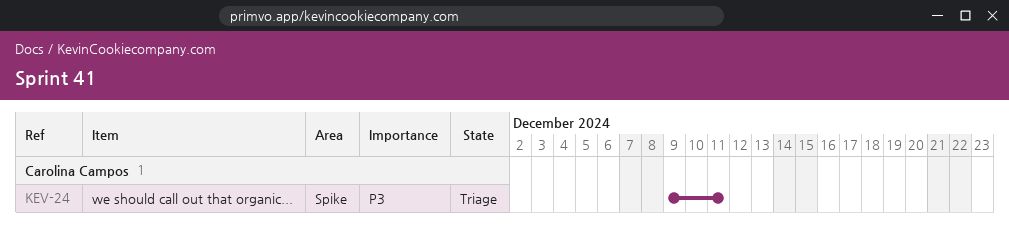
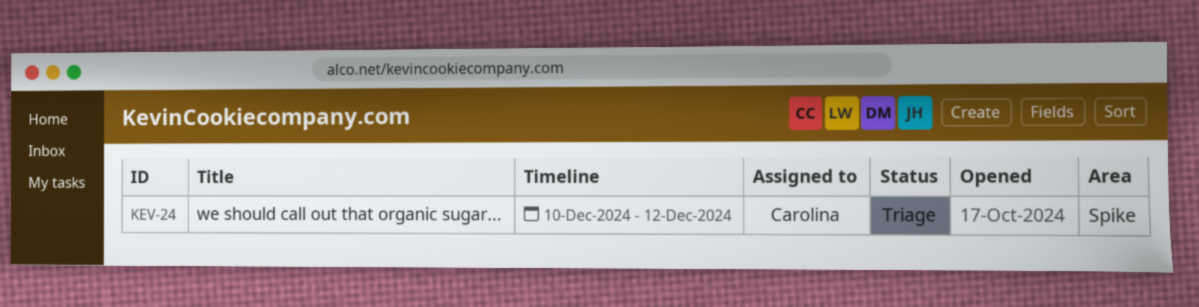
KEV-24, start: Dec 9 -> Dec 10
KEV-24, due: Dec 11 -> Dec 12

